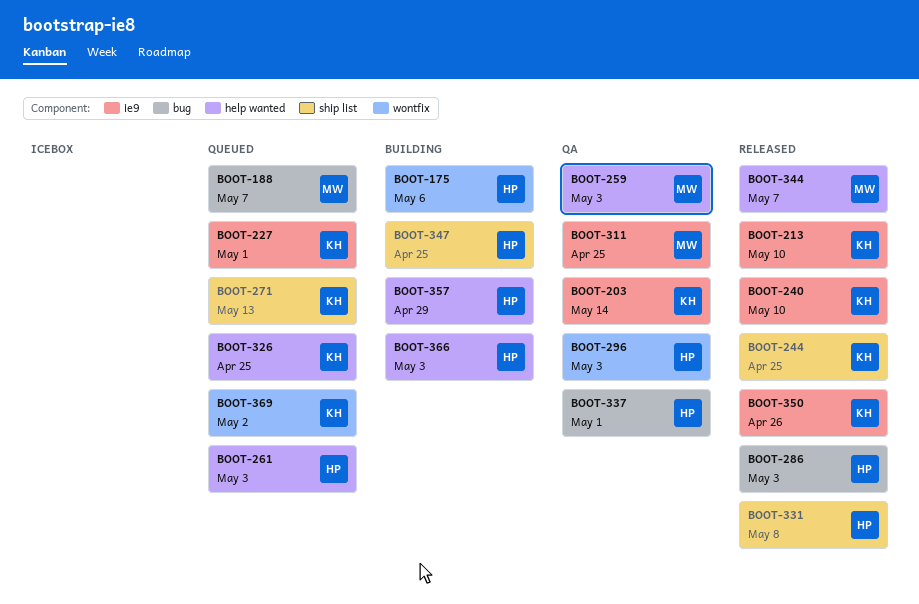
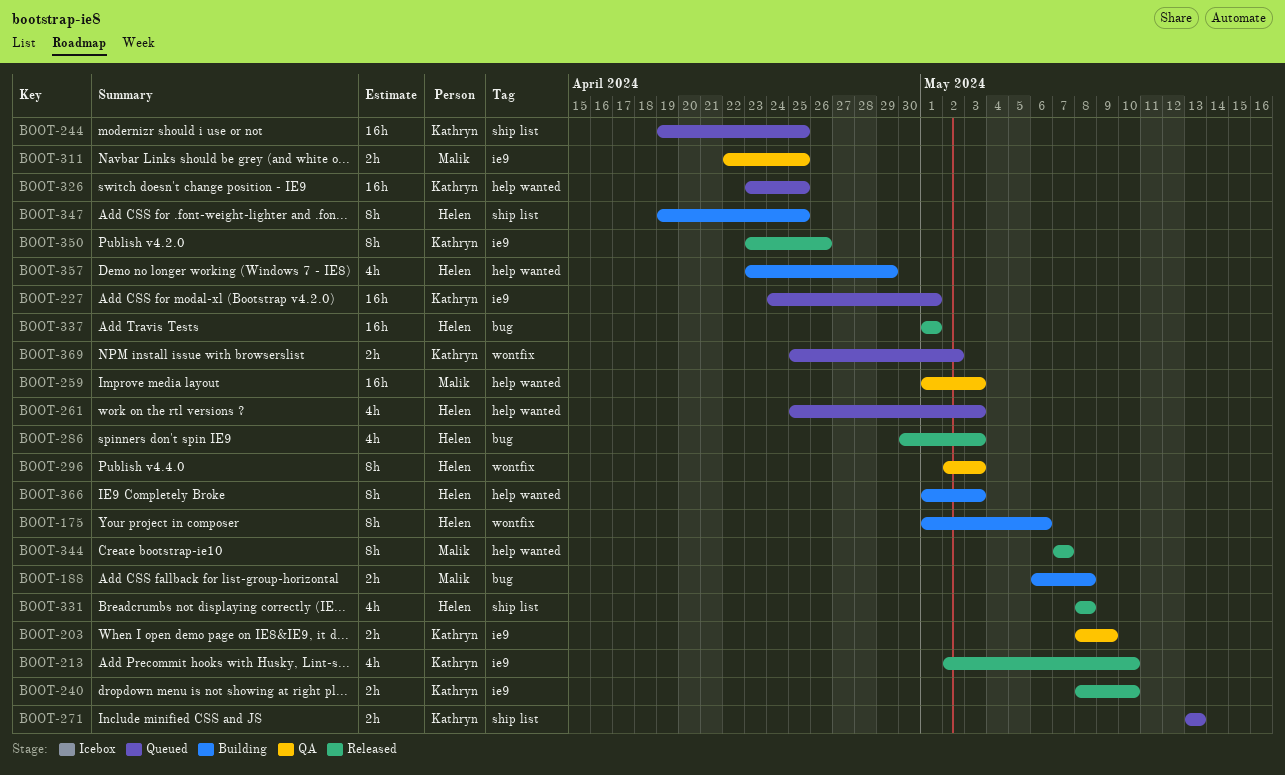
BOOT-188, status: Queued -> Building
BOOT-188, due: May 7 -> May 8
BOOT-203, due: May 14 -> May 9
BOOT-244, status: Released -> Queued
BOOT-337, status: QA -> Released

